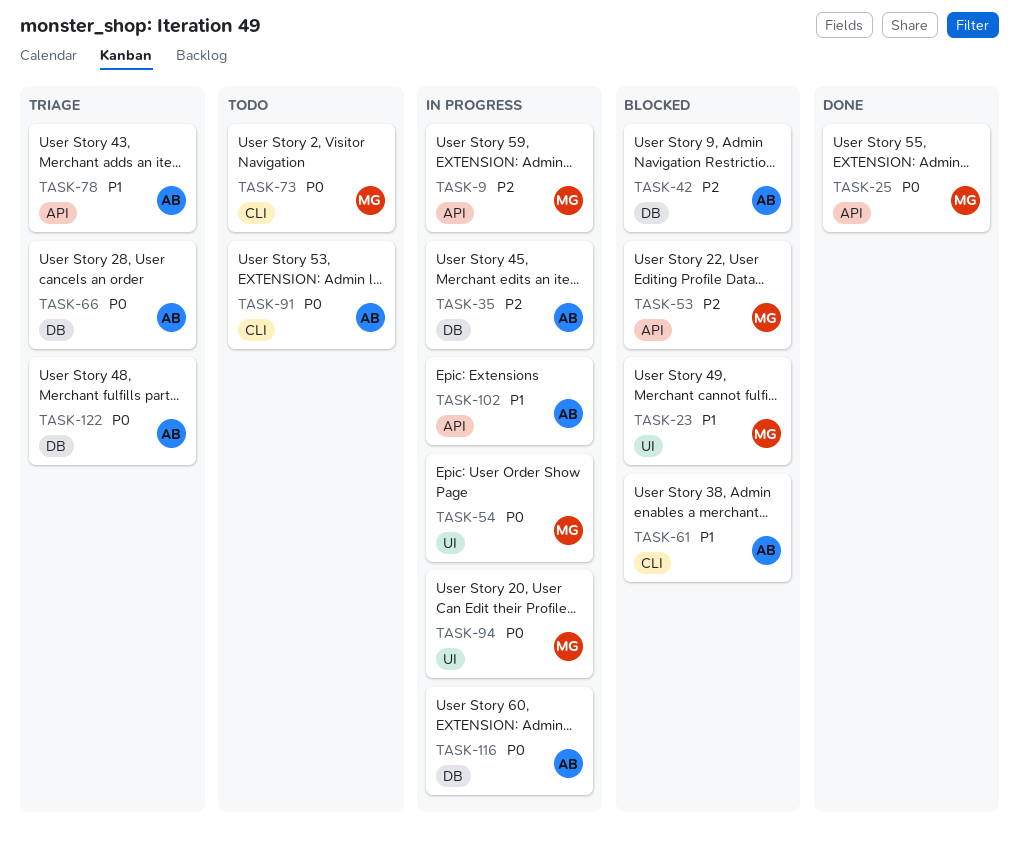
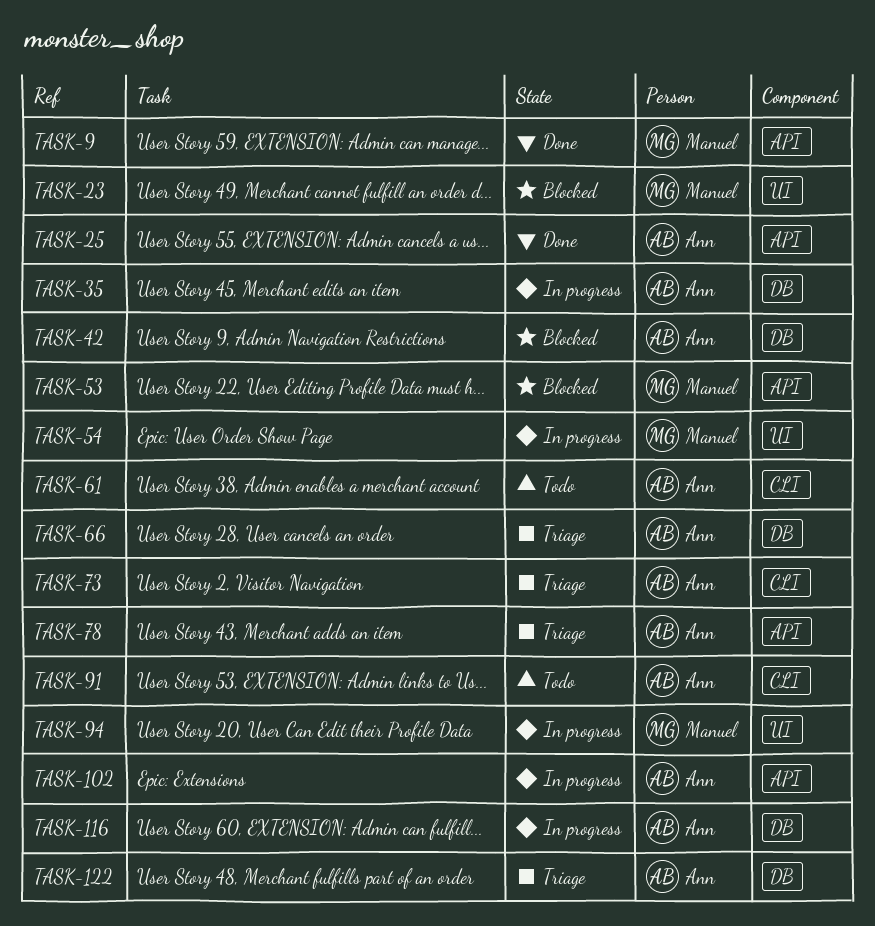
TASK-9, status: In progress -> Done
TASK-25, owner: Manuel -> Ann
TASK-61, status: Blocked -> Todo
TASK-73, status: Todo -> Triage
TASK-73, owner: Manuel -> Ann

